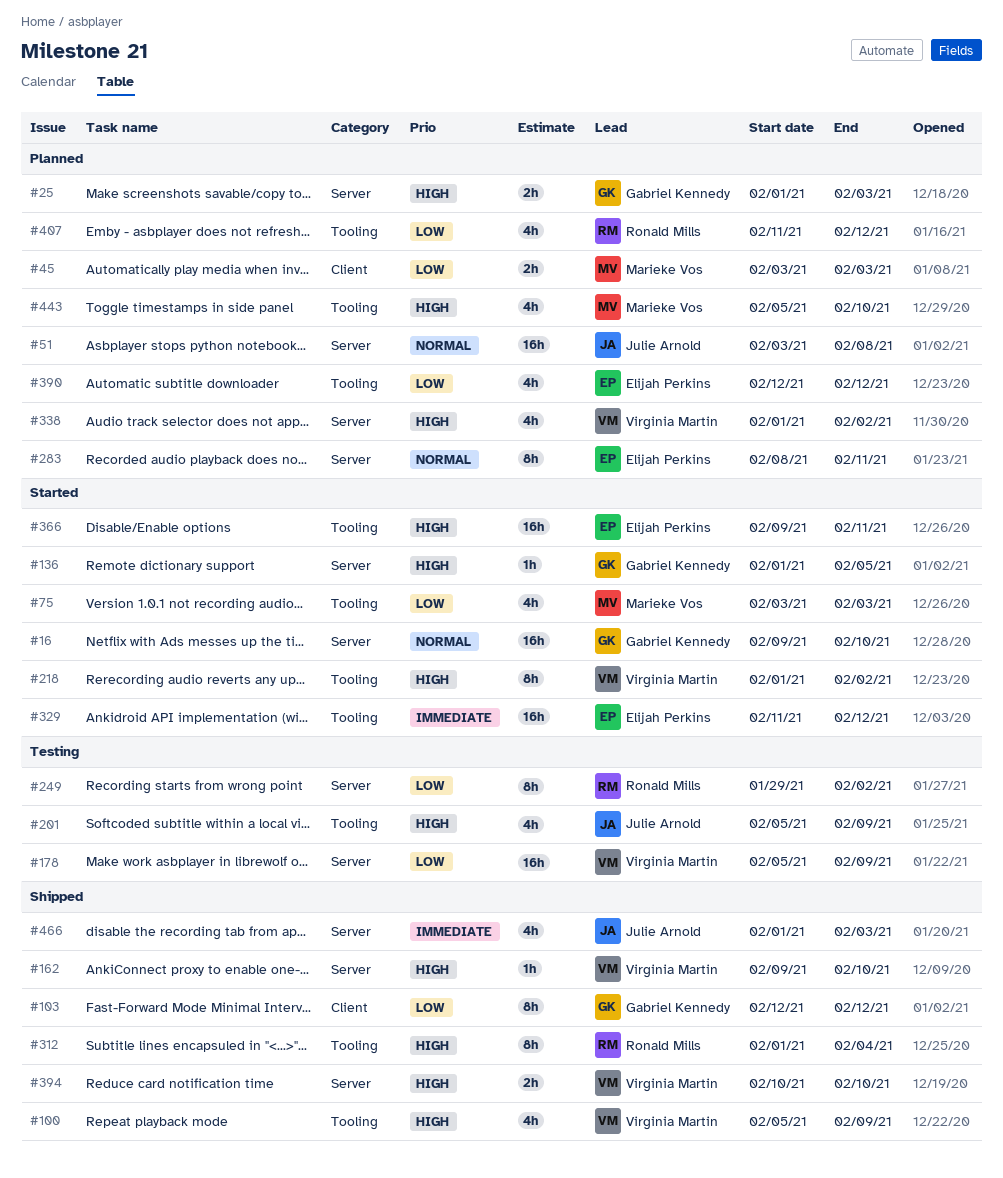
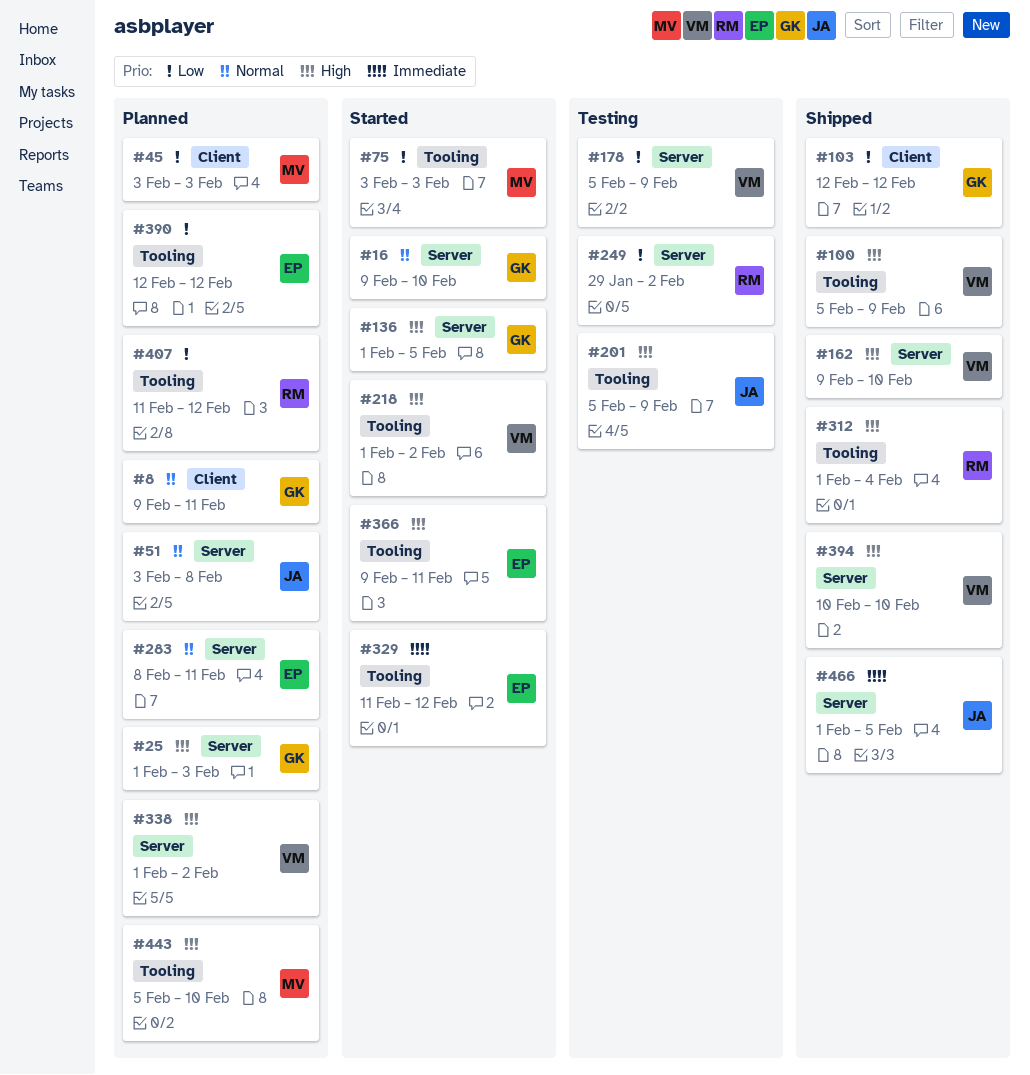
#8: none -> present
#466, due: Feb 3 -> Feb 5

